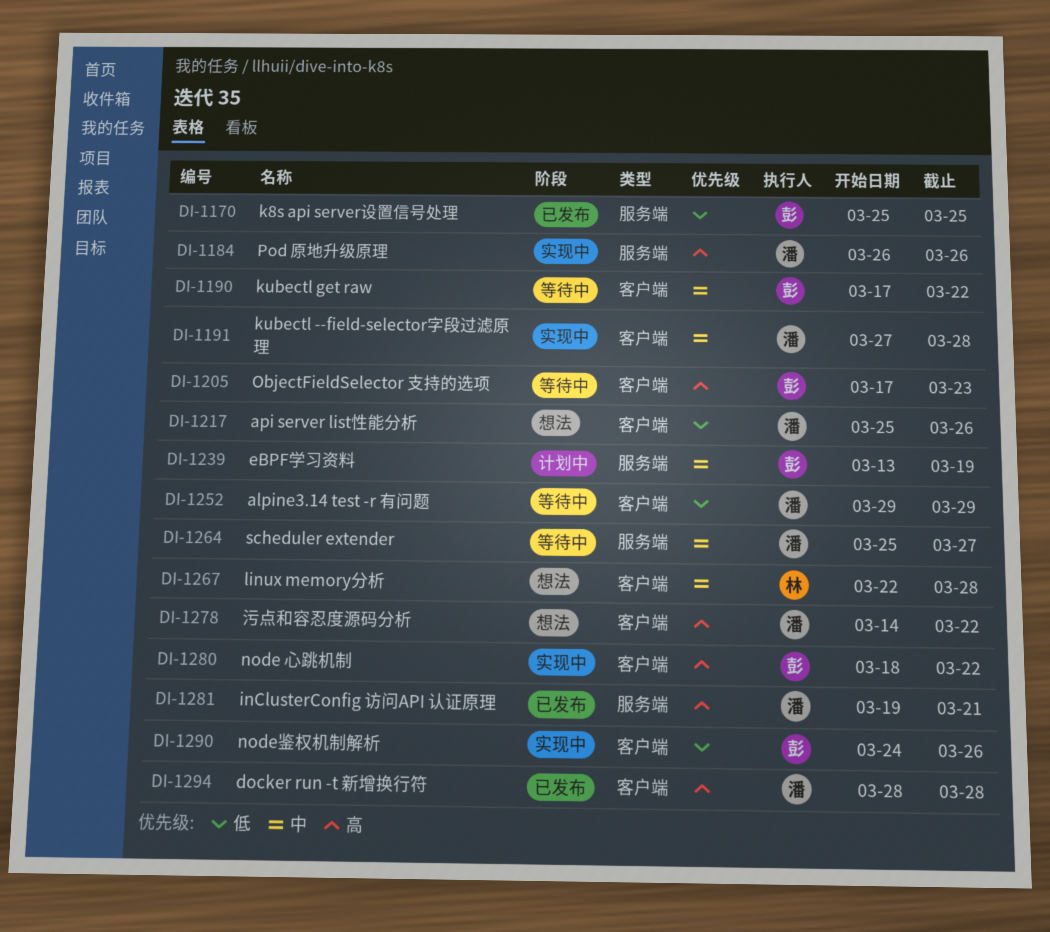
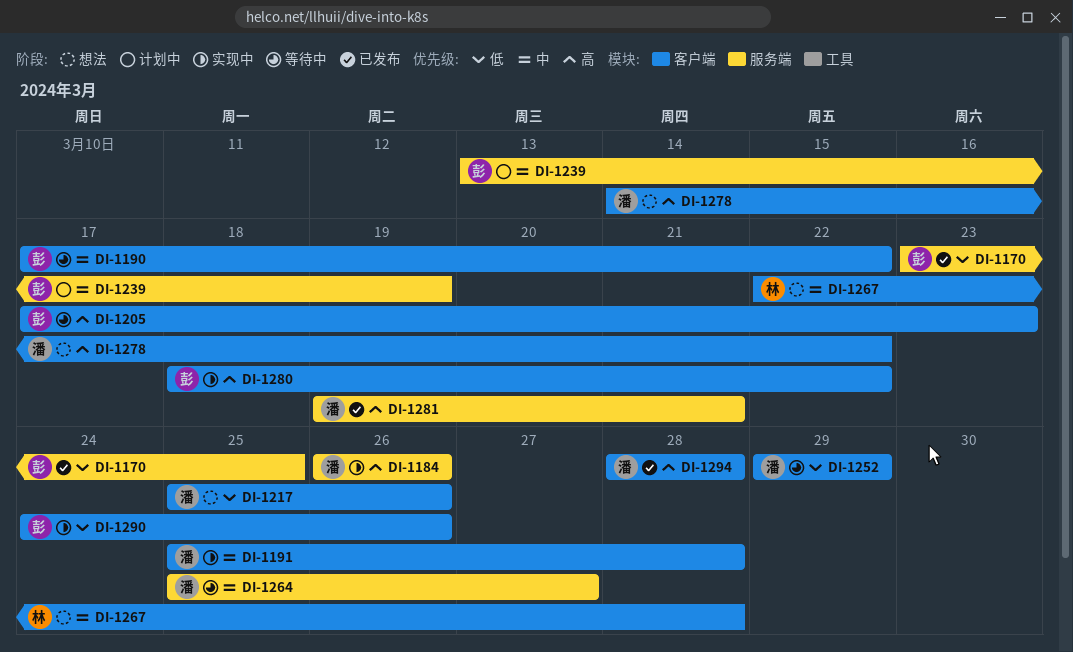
DI-1170, start: Mar 25 -> Mar 23
DI-1191, start: Mar 27 -> Mar 25

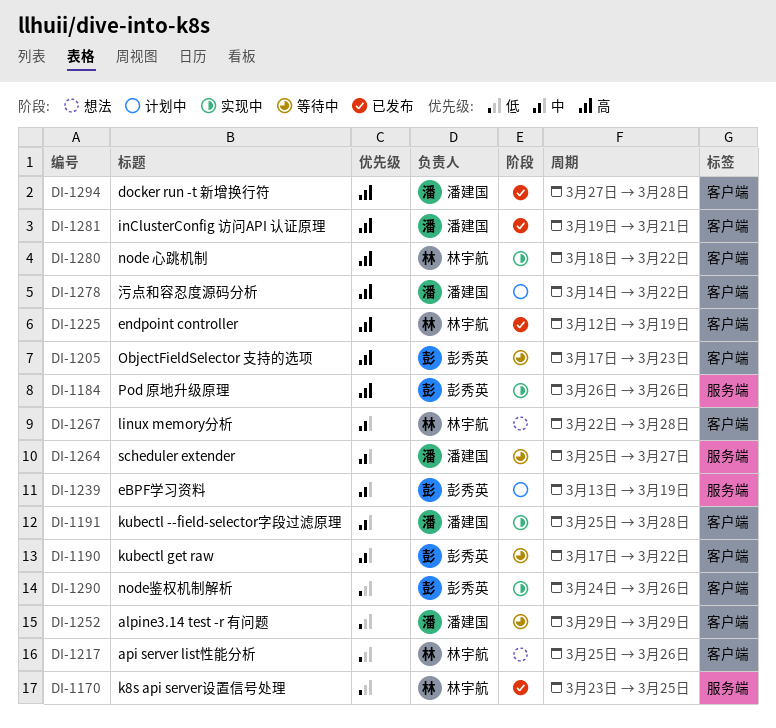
DI-1170, owner: 彭秀英 -> 林宇航
DI-1184, owner: 潘建国 -> 彭秀英
DI-1217, owner: 潘建国 -> 林宇航
DI-1225: none -> present
DI-1278, status: 想法 -> 计划中
DI-1280, owner: 彭秀英 -> 林宇航
DI-1281, label: 服务端 -> 客户端
DI-1294, start: Mar 28 -> Mar 27

